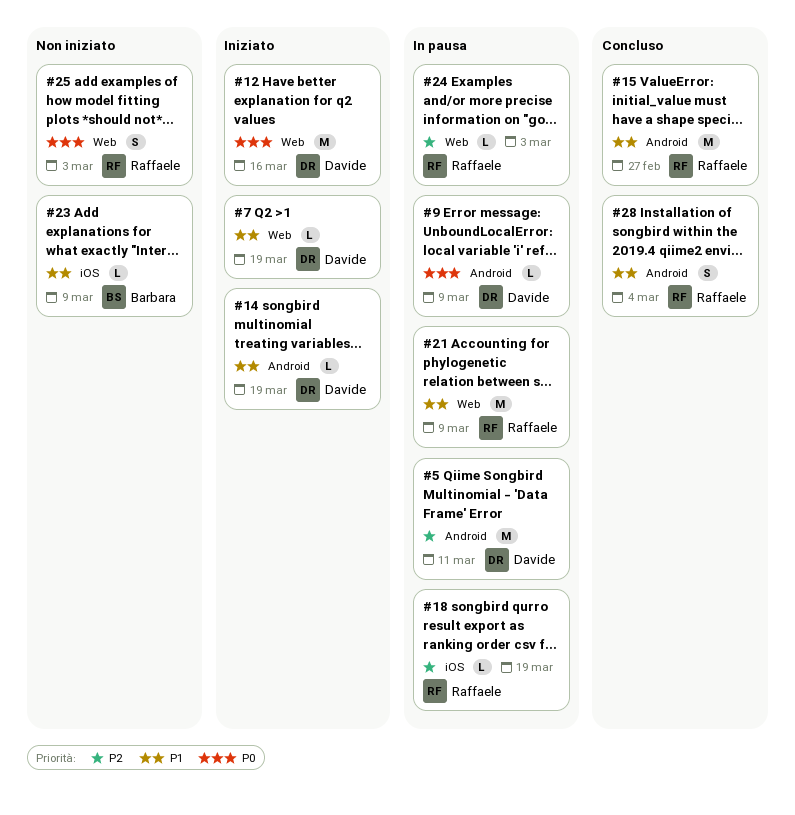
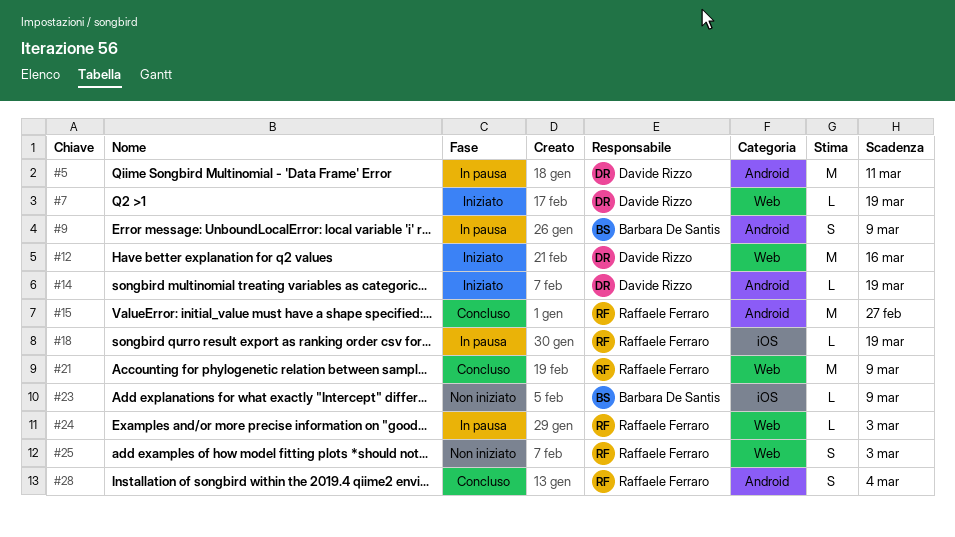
#9, owner: Davide Rizzo -> Barbara De Santis
#9, estimate: L -> S
#21, status: In pausa -> Concluso

